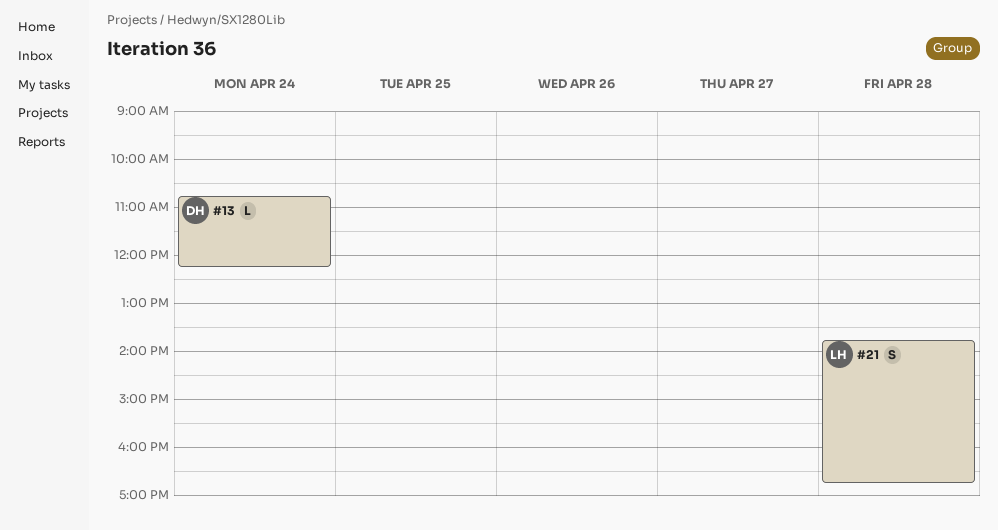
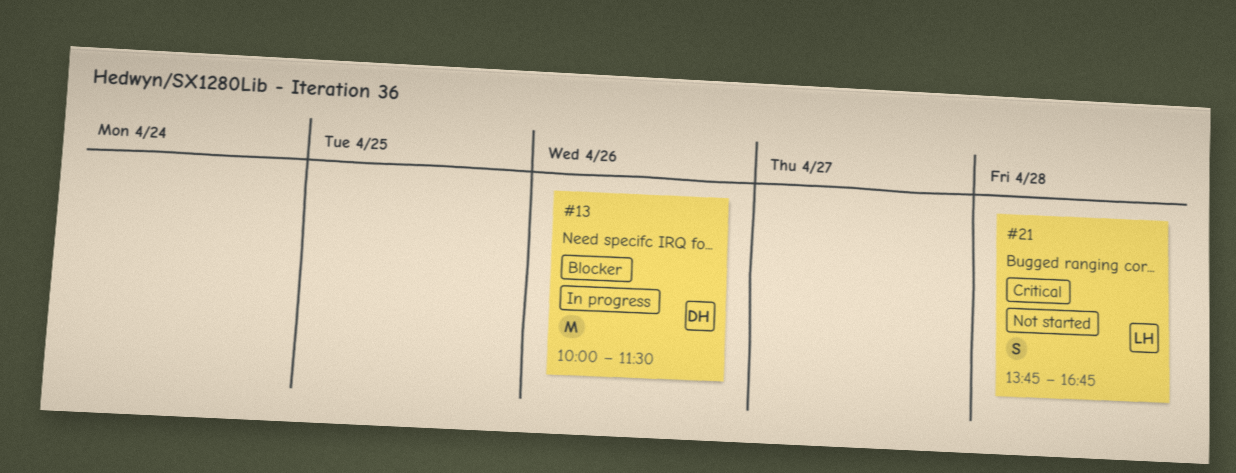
#13, estimate: L -> M
#13, day: Apr 24 -> Apr 26
#13, begins: 10:45 -> 10:00
#13, ends: 12:15 -> 11:30

